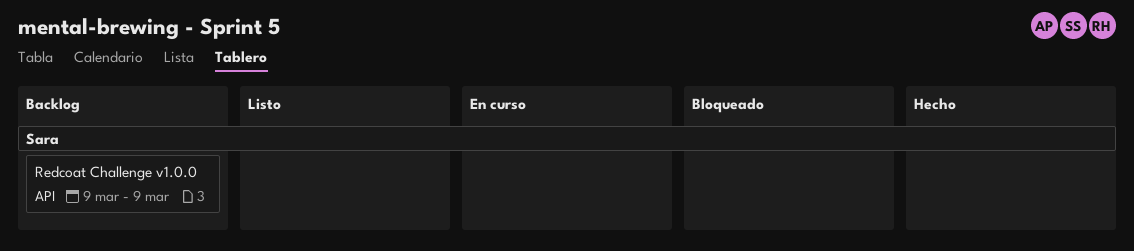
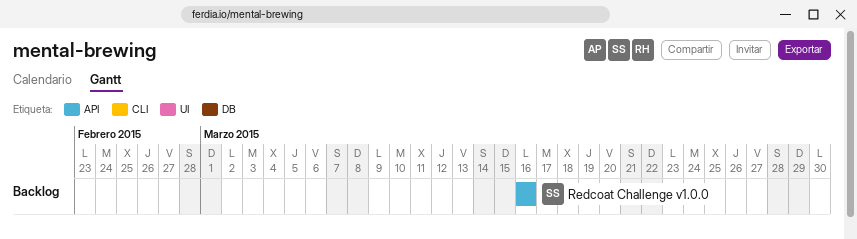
Redcoat Challenge v1.0.0, start: Mar 9 -> Mar 16
Redcoat Challenge v1.0.0, due: Mar 9 -> Mar 16

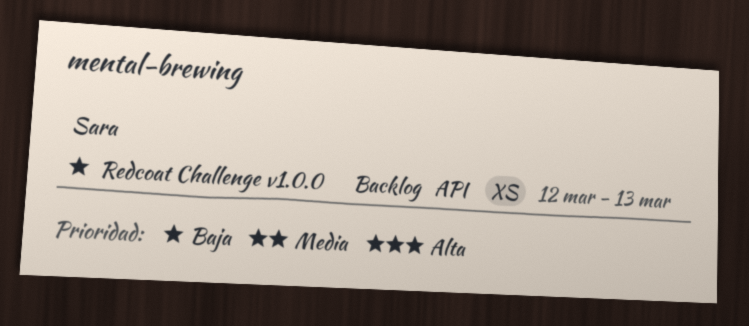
Redcoat Challenge v1.0.0, start: Mar 16 -> Mar 12
Redcoat Challenge v1.0.0, due: Mar 16 -> Mar 13

